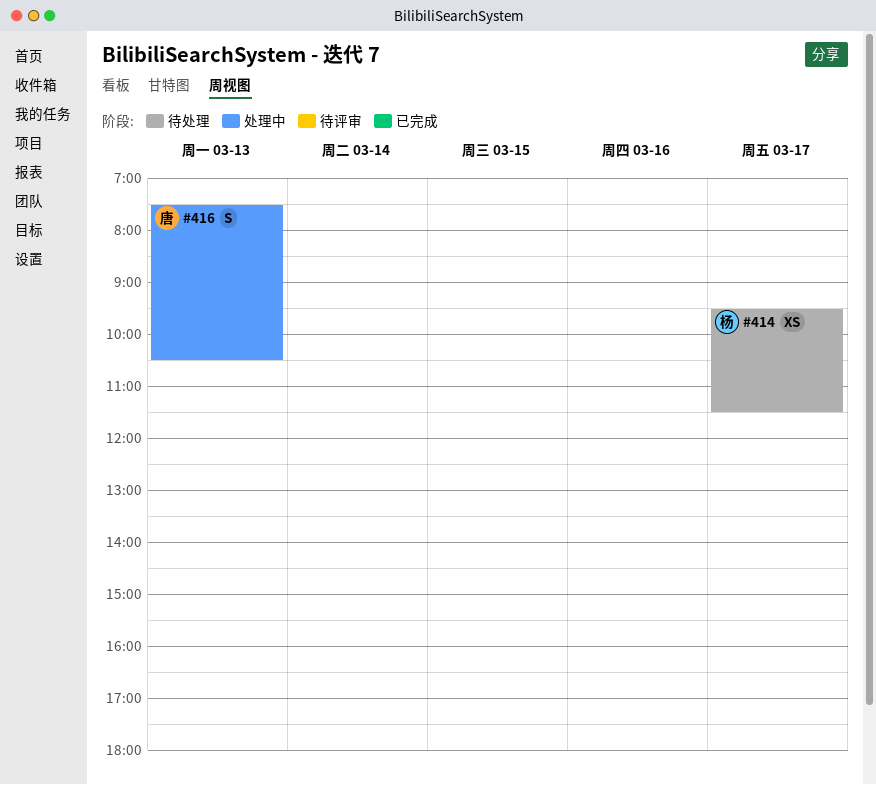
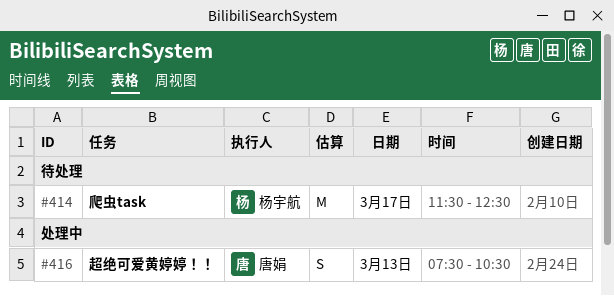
#414, estimate: XS -> M
#414, begins: 09:30 -> 11:30
#414, ends: 11:30 -> 12:30

